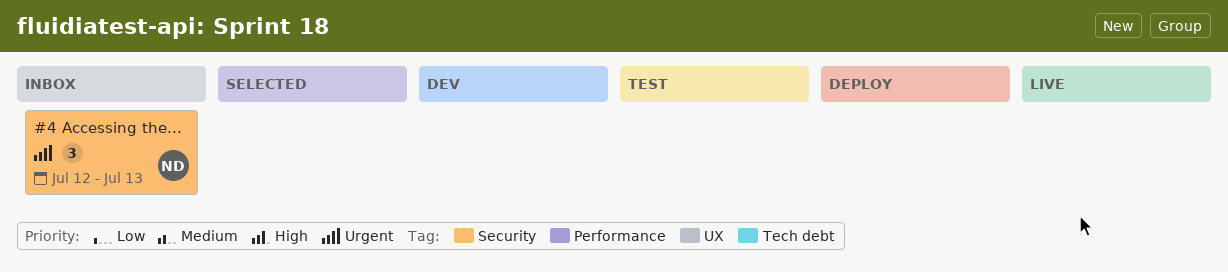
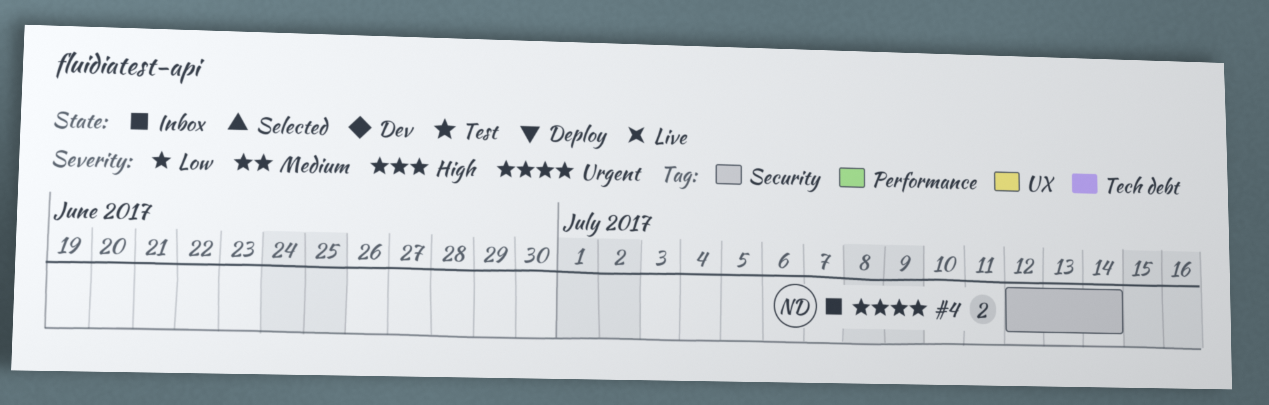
#4, estimate: 3 -> 2
#4, due: Jul 13 -> Jul 14

